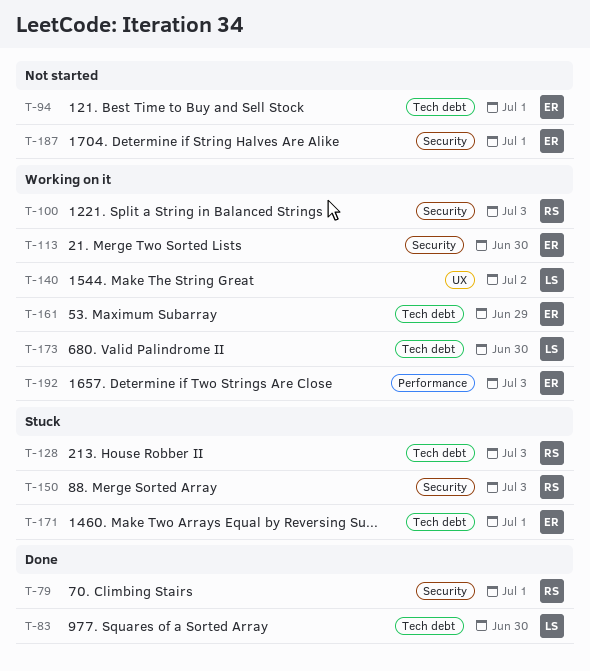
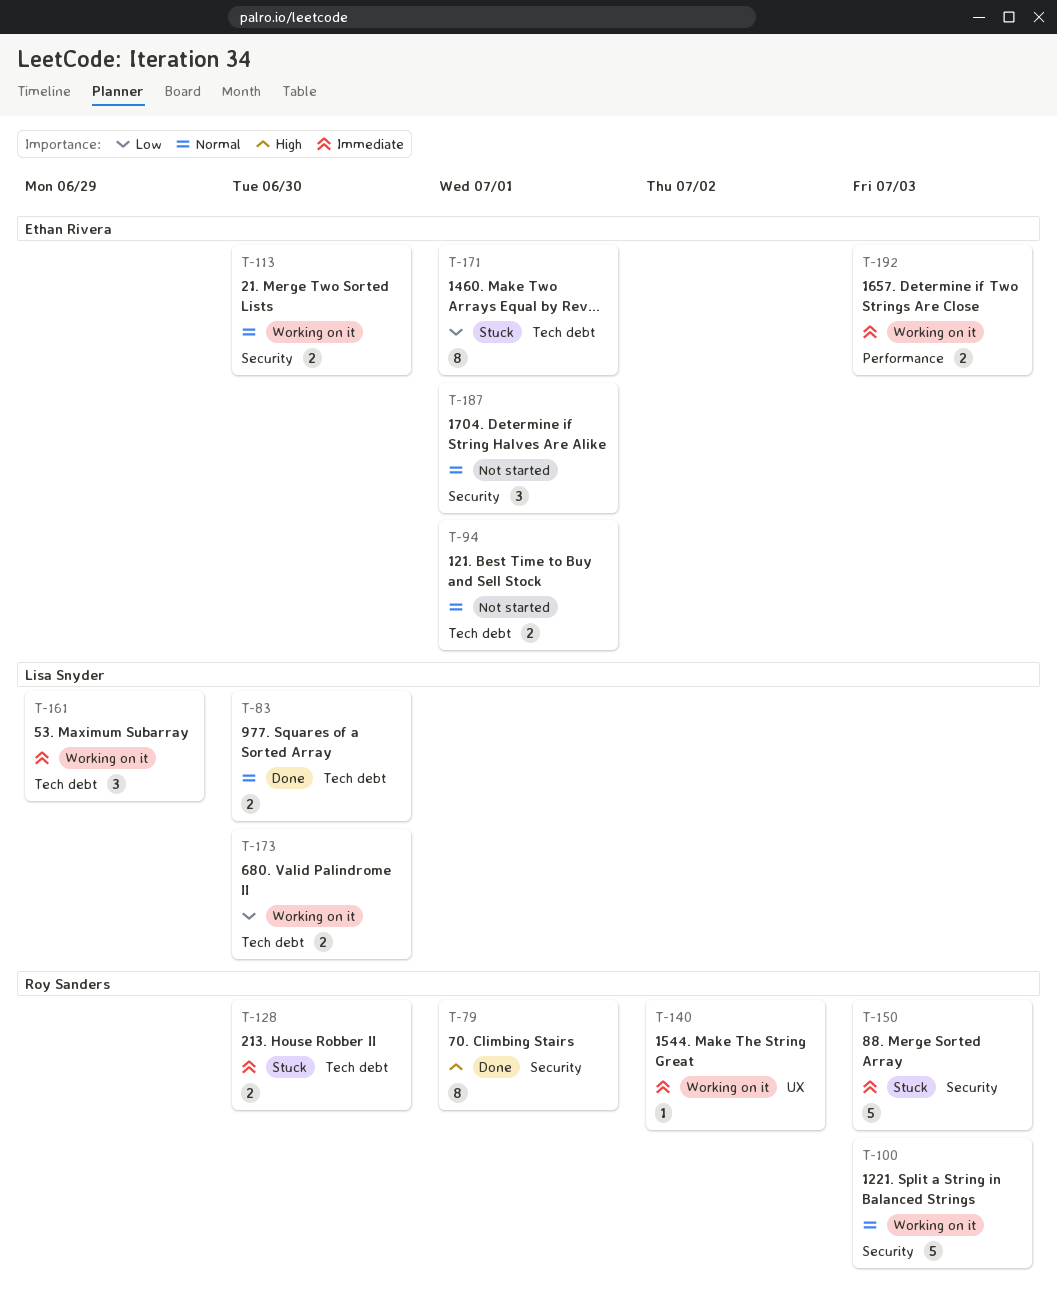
T-128, due: Jul 3 -> Jun 30
T-140, owner: Lisa Snyder -> Roy Sanders
T-161, owner: Ethan Rivera -> Lisa Snyder

